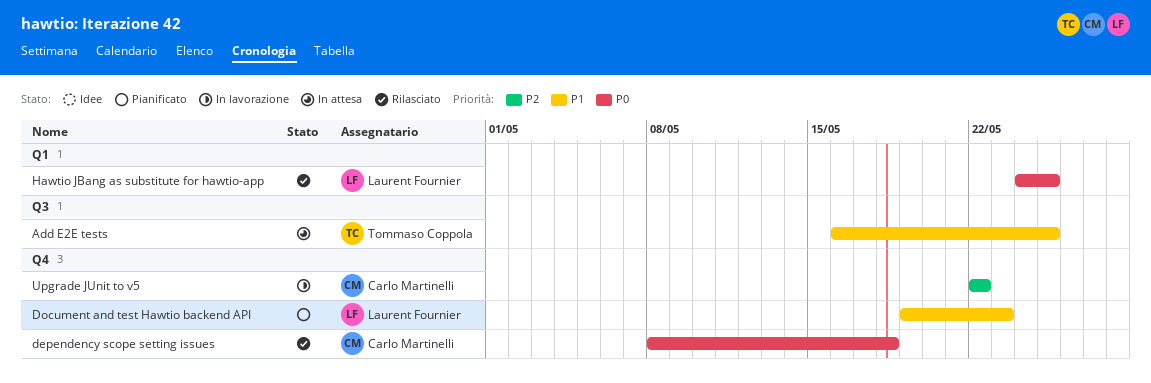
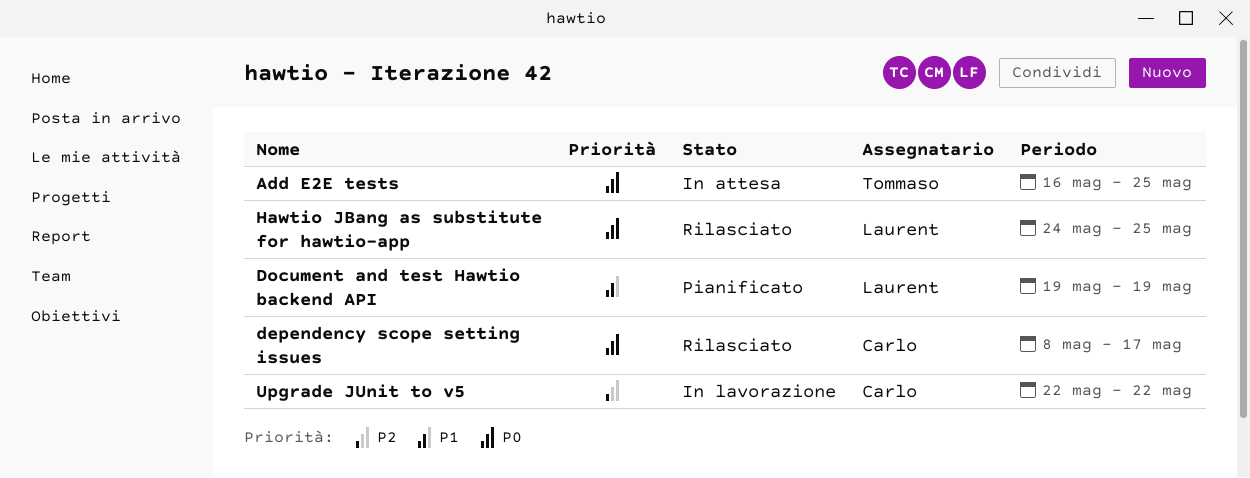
Add E2E tests, priority: P1 -> P0
dependency scope setting issues, due: May 18 -> May 17
Document and test Hawtio backend API, due: May 23 -> May 19

